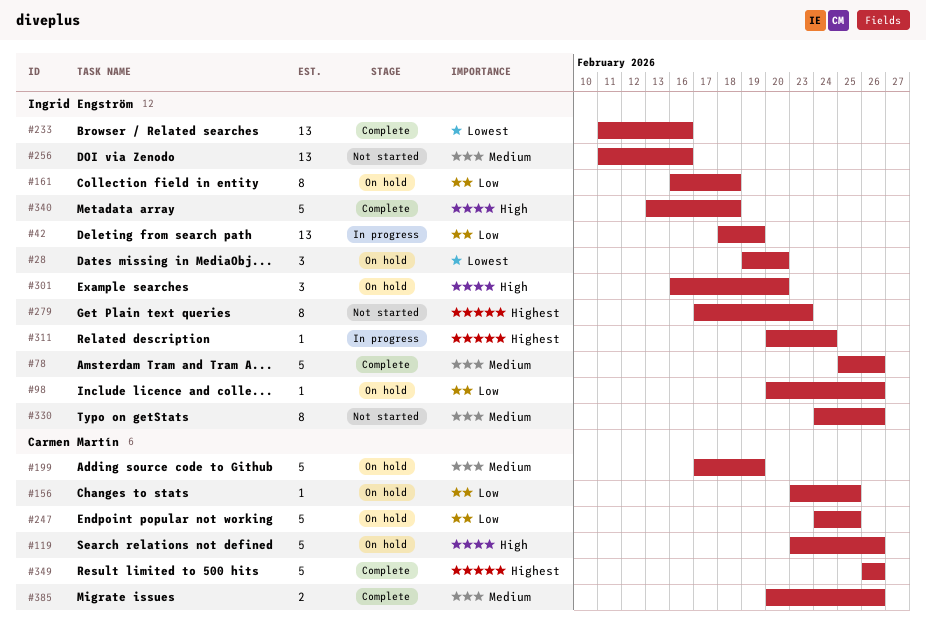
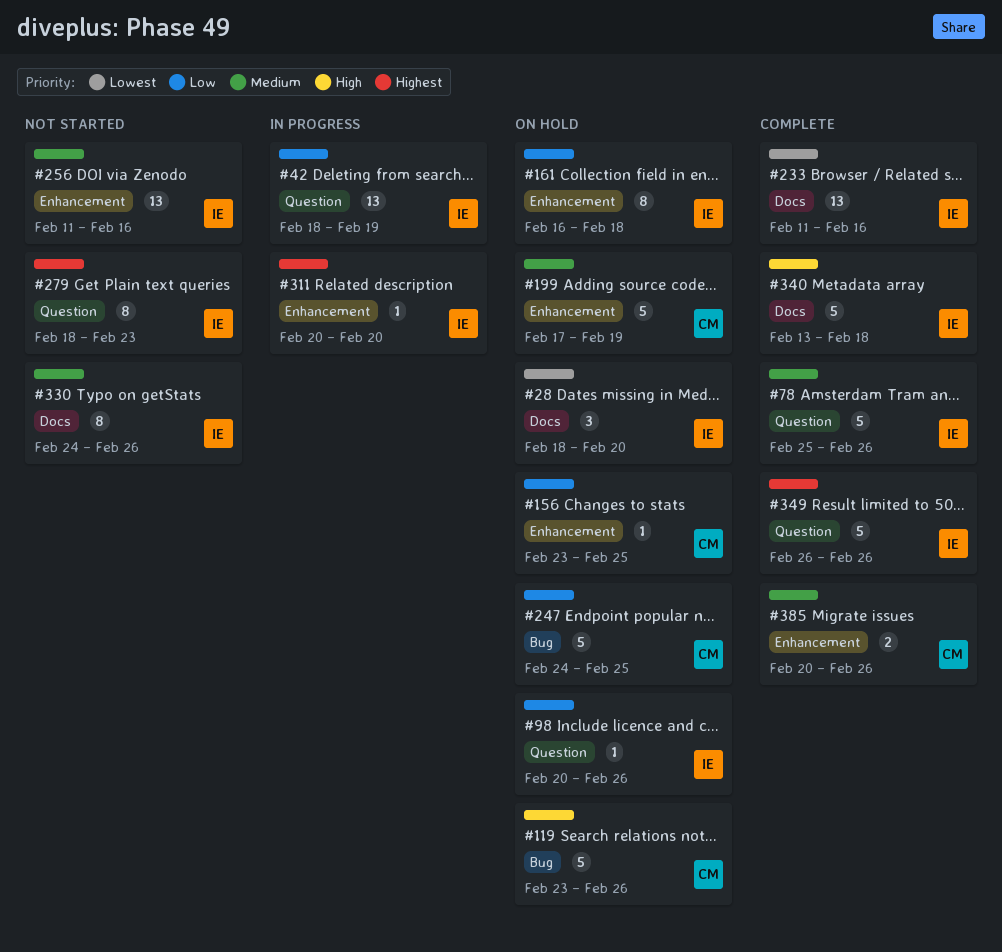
#28, start: Feb 19 -> Feb 18
#279, start: Feb 17 -> Feb 18
#301: present -> none
#311, due: Feb 24 -> Feb 20
#349, owner: Carmen Martín -> Ingrid Engström

